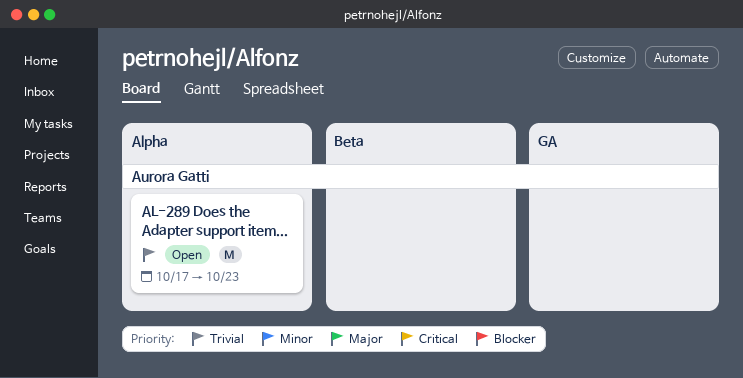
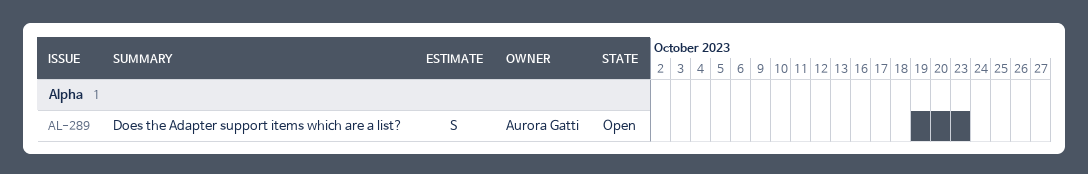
AL-289, estimate: M -> S
AL-289, start: Oct 17 -> Oct 19

